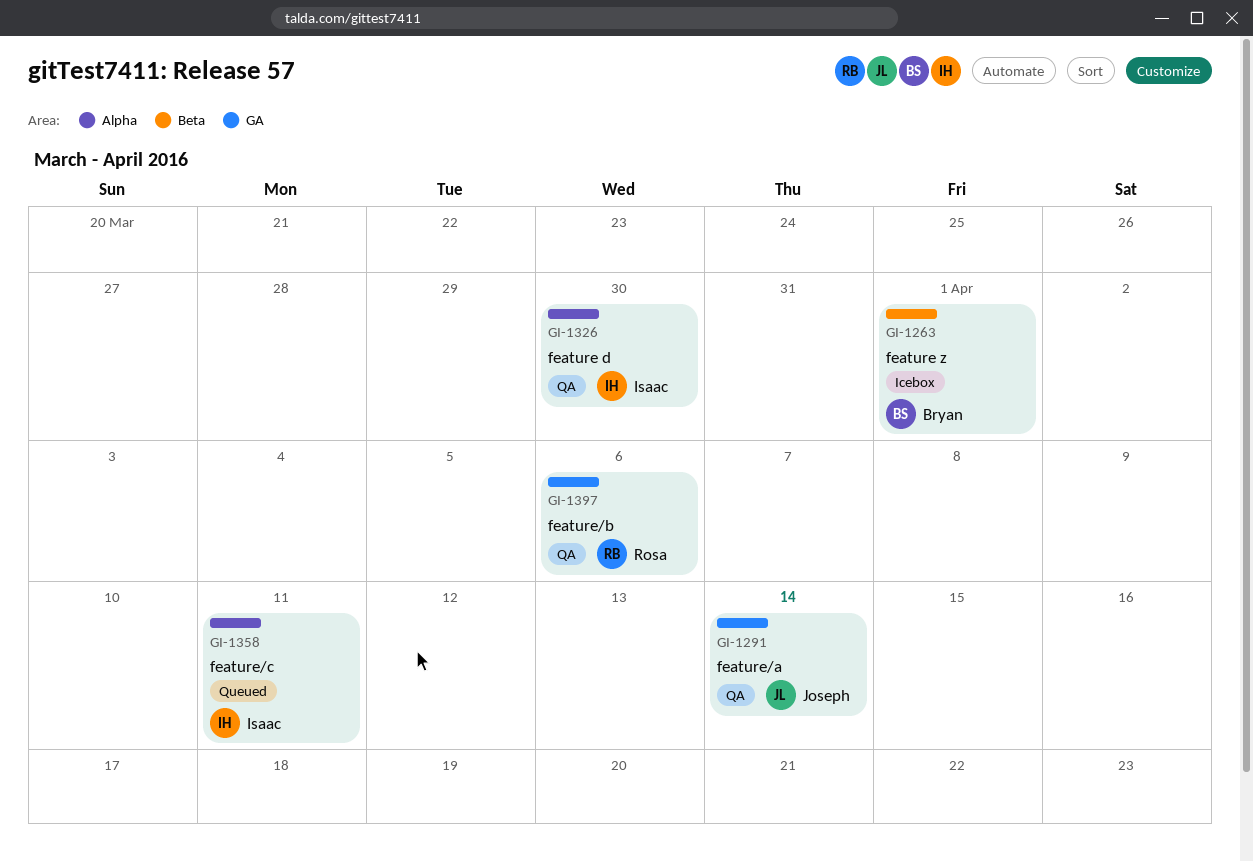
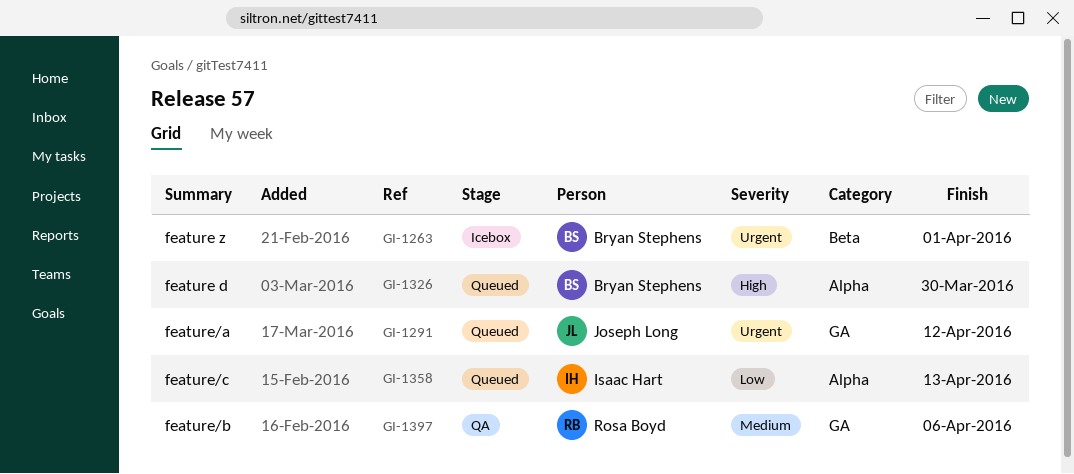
GI-1291, status: QA -> Queued
GI-1291, due: Apr 14 -> Apr 12
GI-1326, status: QA -> Queued
GI-1326, owner: Isaac Hart -> Bryan Stephens
GI-1358, due: Apr 11 -> Apr 13

